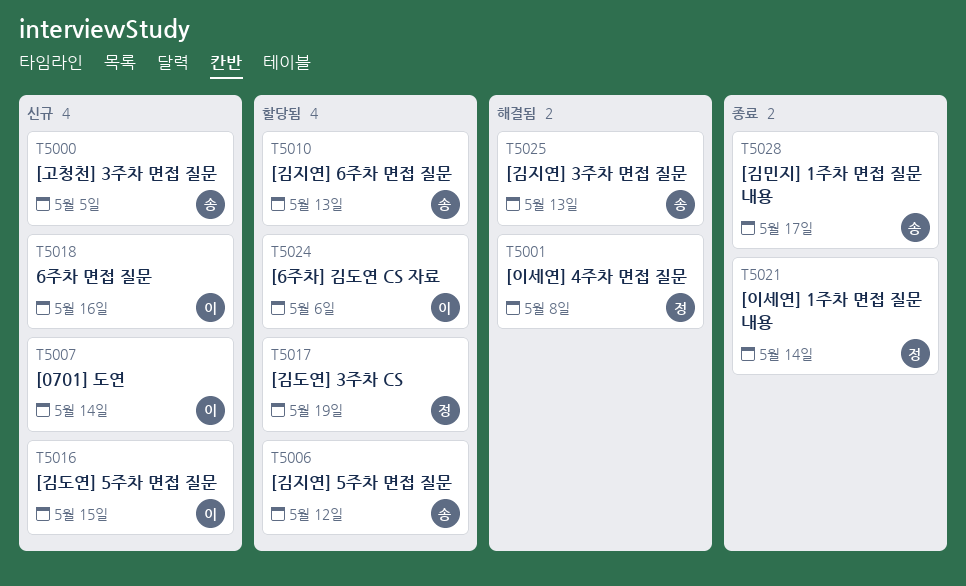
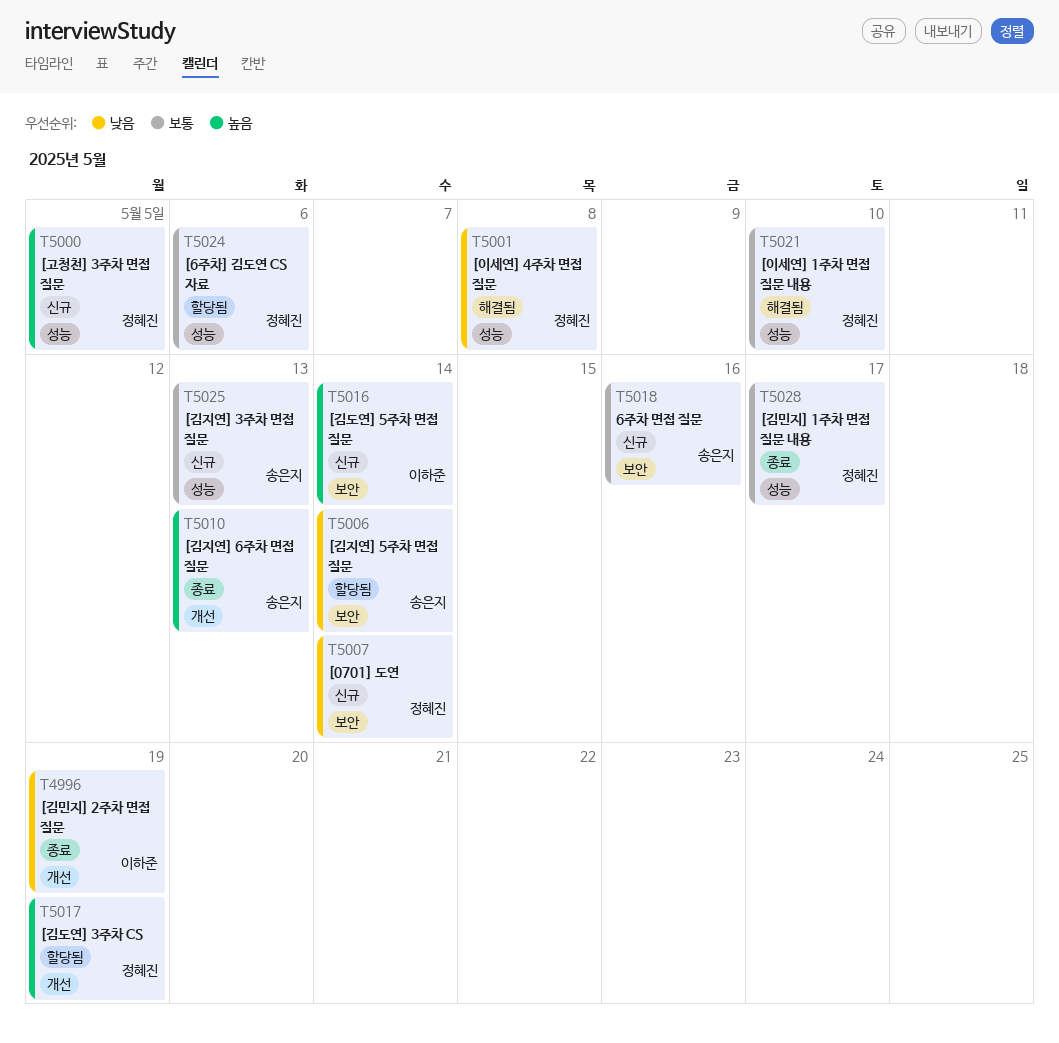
T4996: none -> present
T5000, owner: 송은지 -> 정혜진
T5006, due: May 12 -> May 14
T5007, owner: 이하준 -> 정혜진
T5010, status: 할당됨 -> 종료
T5016, due: May 15 -> May 14
T5018, owner: 이하준 -> 송은지
T5021, status: 종료 -> 해결됨
T5021, due: May 14 -> May 10
T5024, owner: 이하준 -> 정혜진
T5025, status: 해결됨 -> 신규
T5028, owner: 송은지 -> 정혜진

